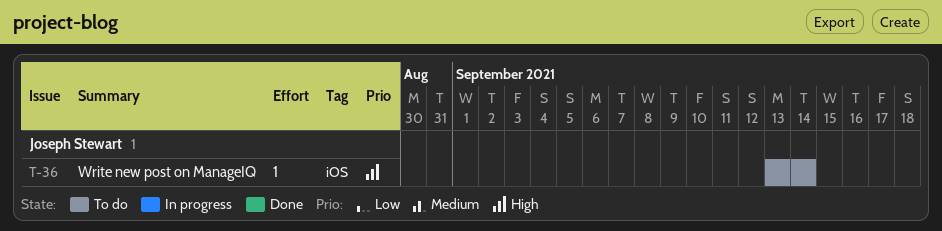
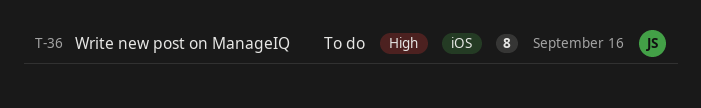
T-36, estimate: 1 -> 8
T-36, due: Sep 14 -> Sep 16

